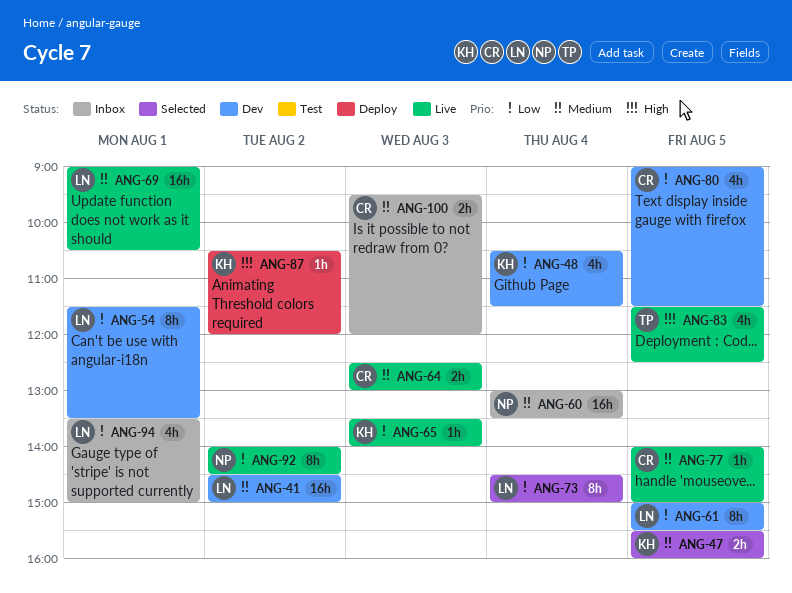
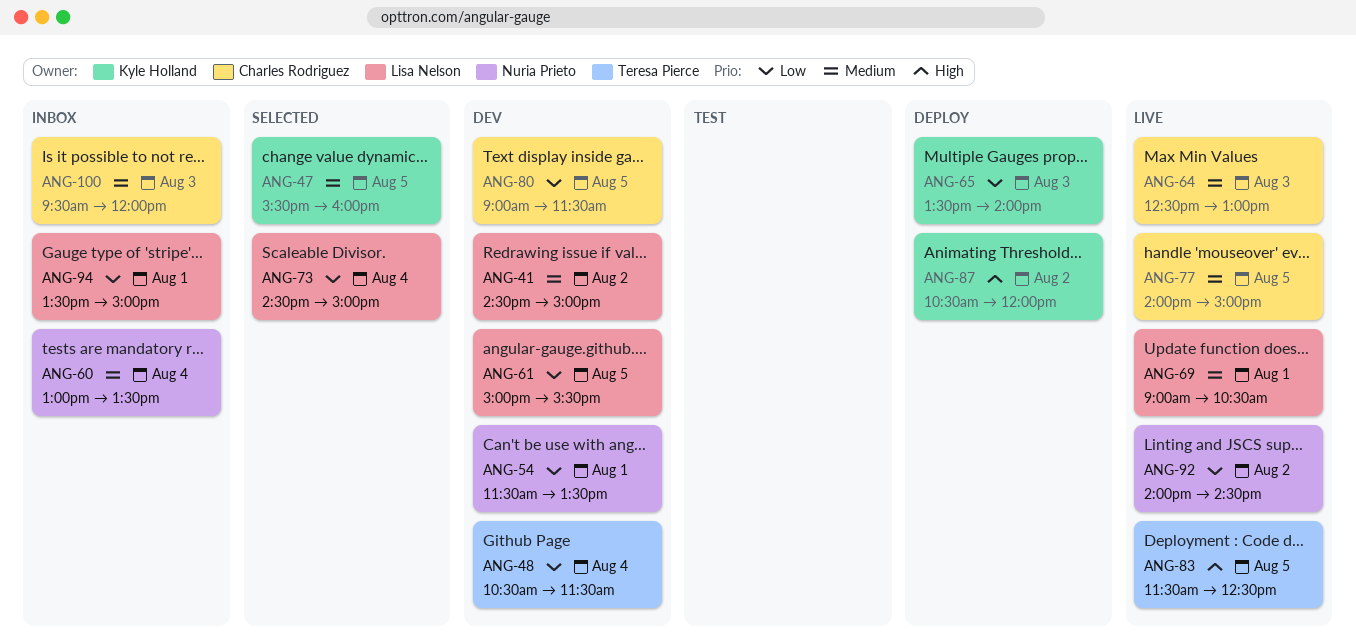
ANG-48, owner: Kyle Holland -> Teresa Pierce
ANG-54, owner: Lisa Nelson -> Nuria Prieto
ANG-65, status: Live -> Deploy

